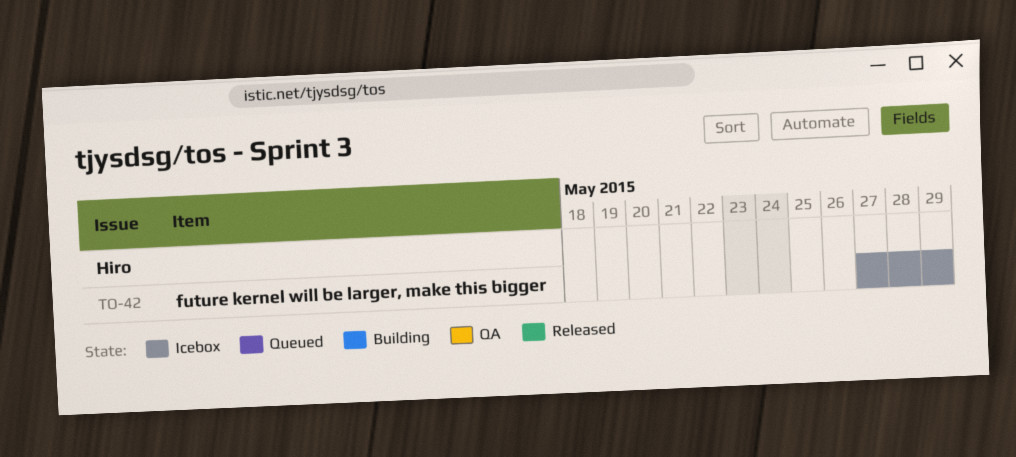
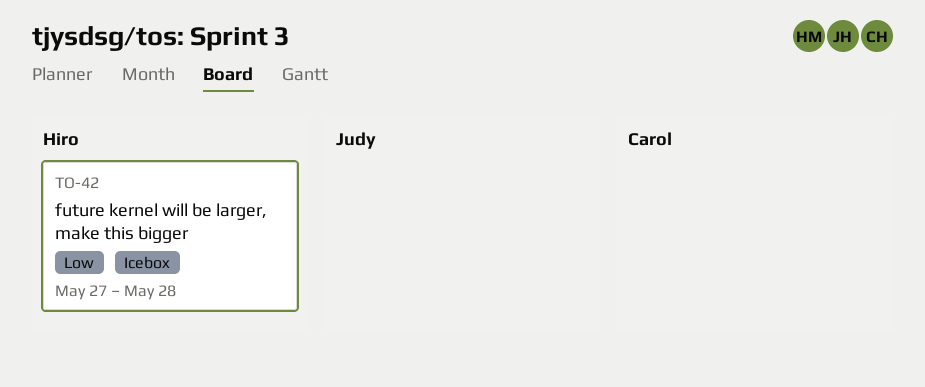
TO-42, due: May 29 -> May 28

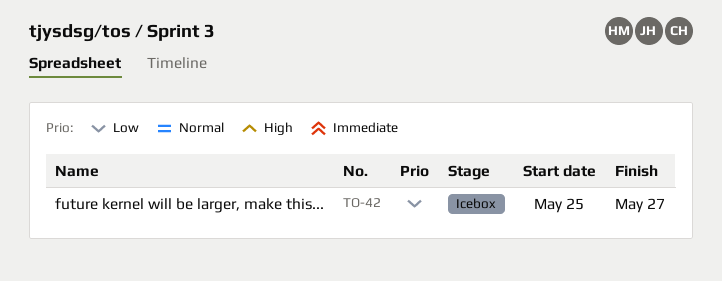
TO-42, start: May 27 -> May 25
TO-42, due: May 28 -> May 27

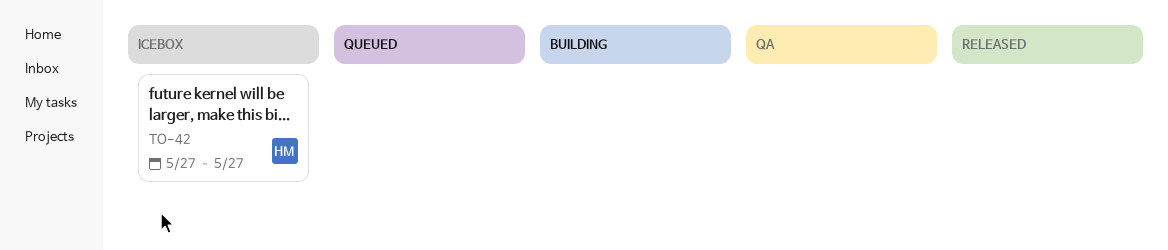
TO-42, start: May 25 -> May 27

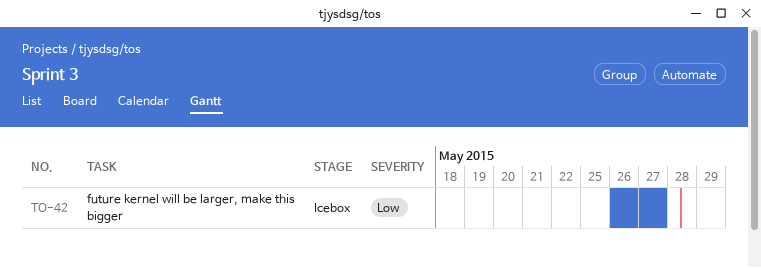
TO-42, start: May 27 -> May 26

